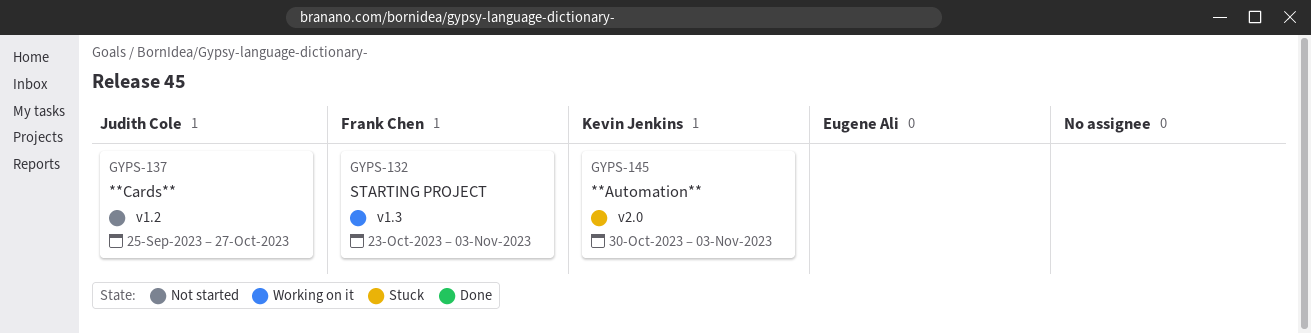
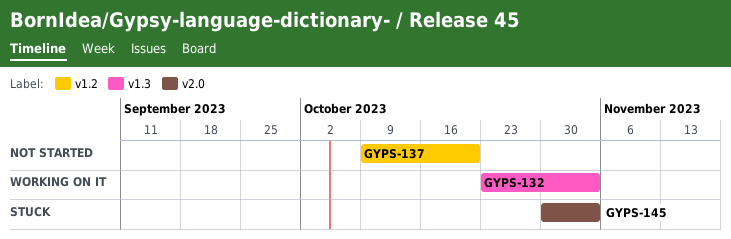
GYPS-137, start: Sep 25 -> Oct 9
GYPS-137, due: Oct 27 -> Oct 20

